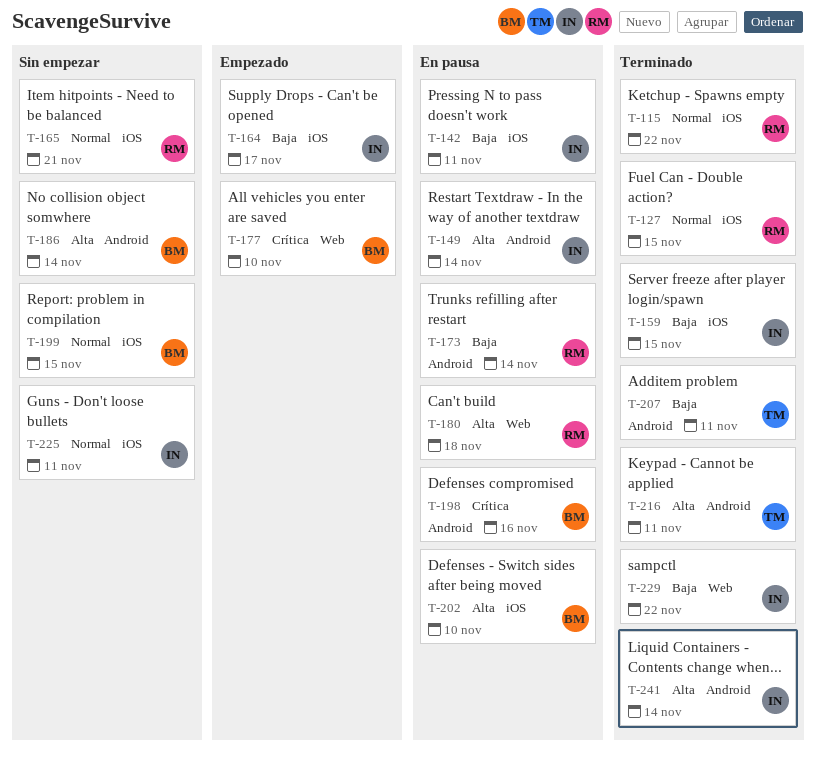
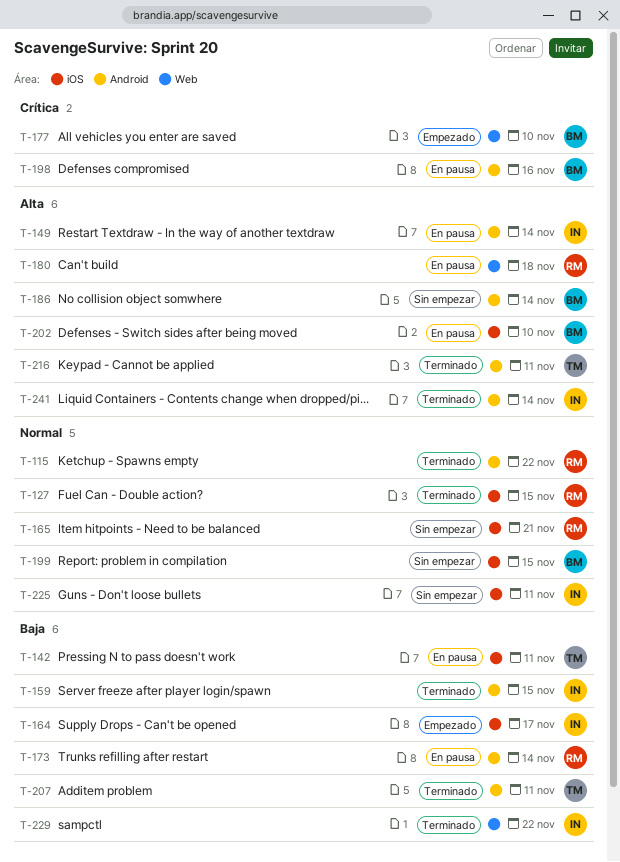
T-115, label: iOS -> Android
T-142, owner: IN -> TM
T-159, label: iOS -> Android

